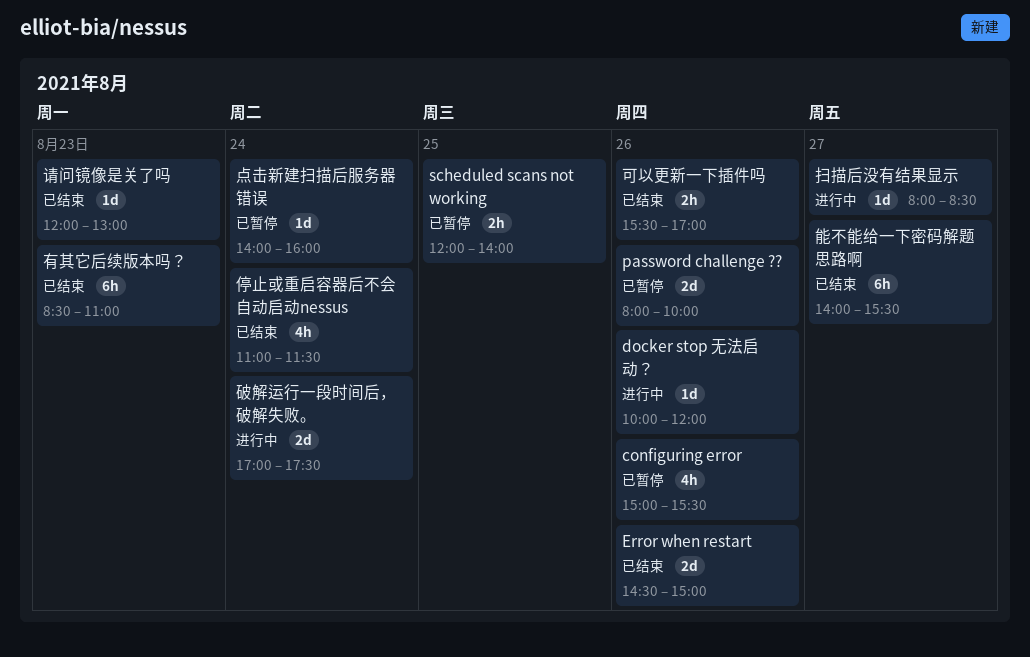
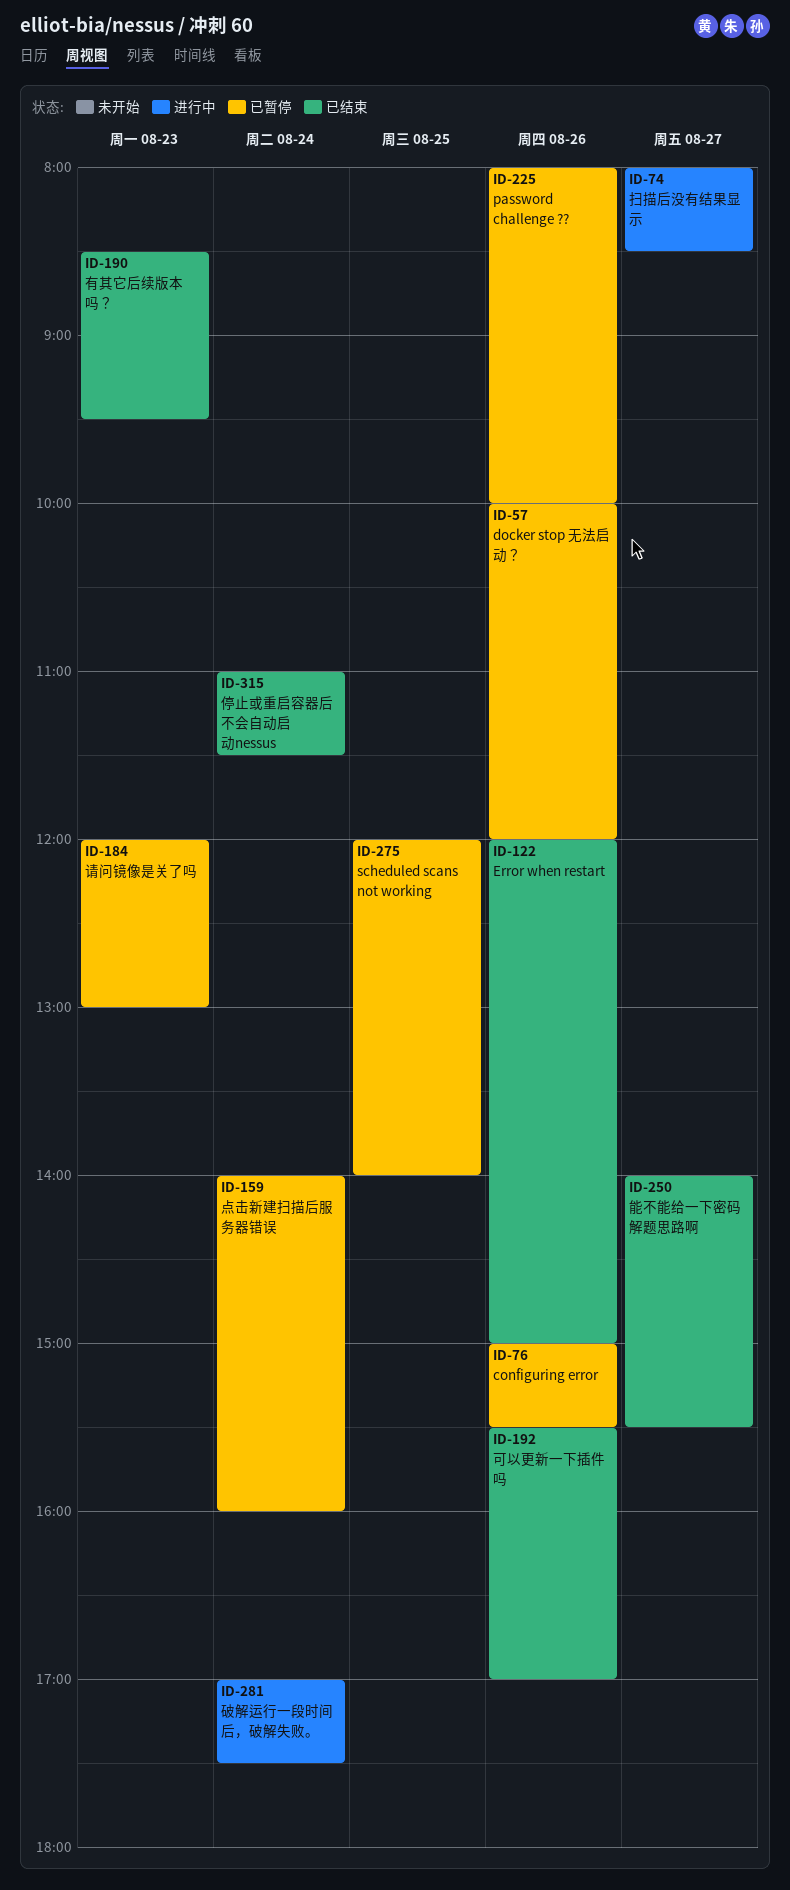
docker stop 无法启动？, status: 进行中 -> 已暂停
Error when restart, begins: 14:30 -> 12:00
有其它后续版本吗？, ends: 11:00 -> 09:30
请问镜像是关了吗, status: 已结束 -> 已暂停

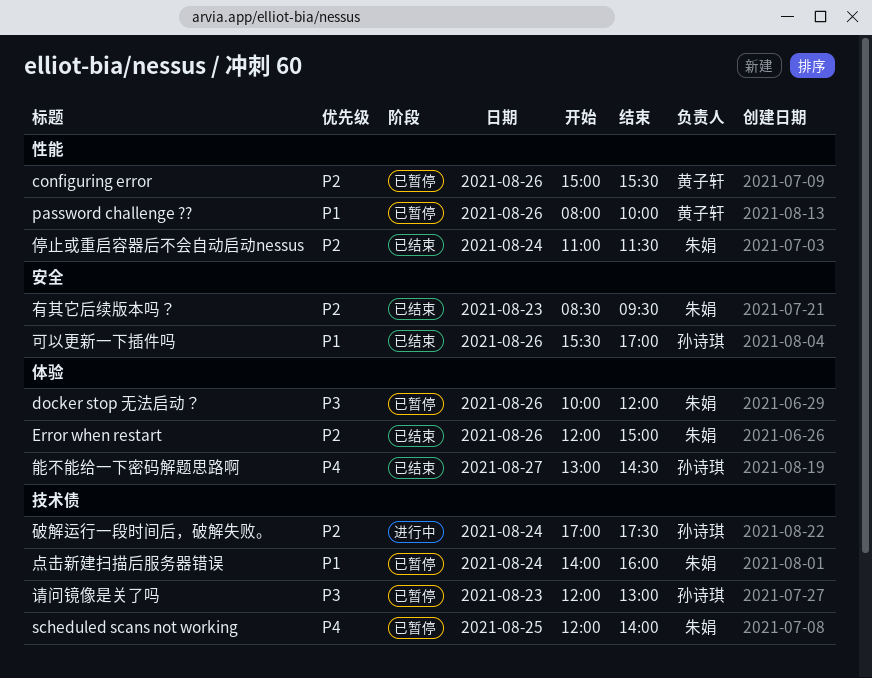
扫描后没有结果显示: present -> none
能不能给一下密码解题思路啊, begins: 14:00 -> 13:00
能不能给一下密码解题思路啊, ends: 15:30 -> 14:30

